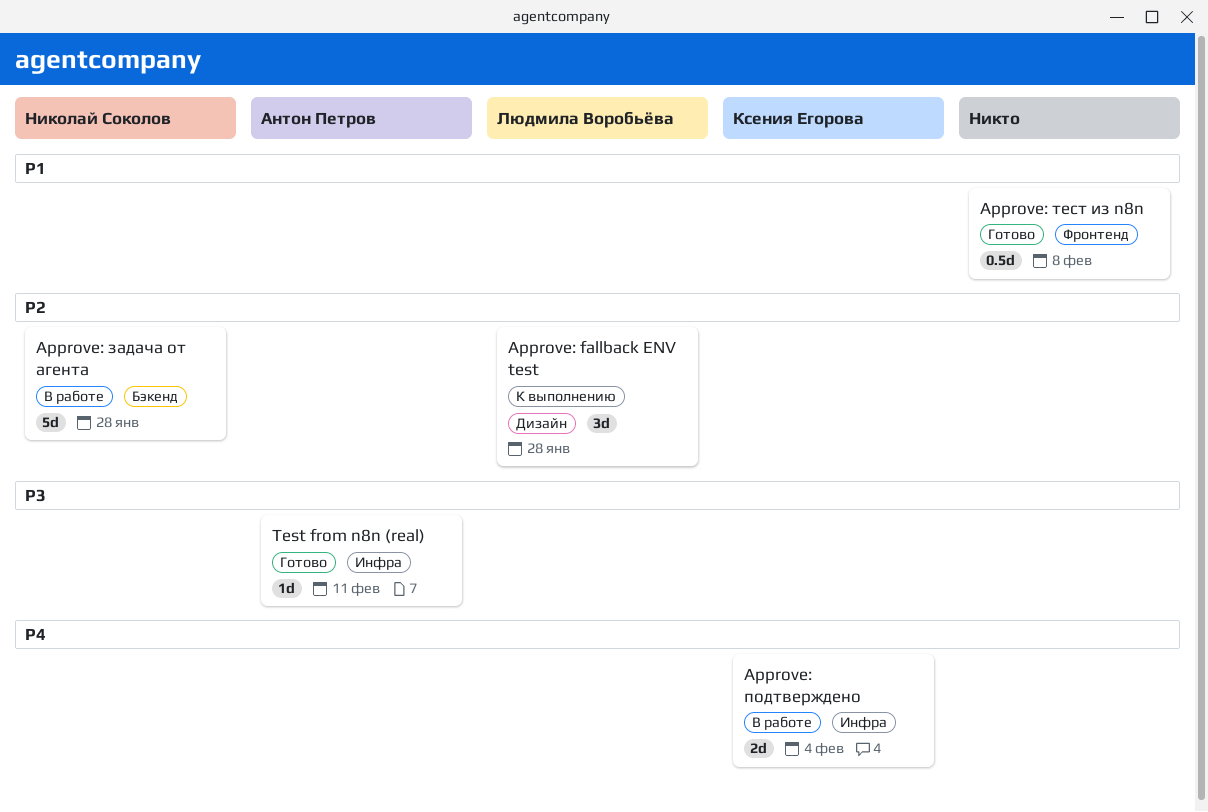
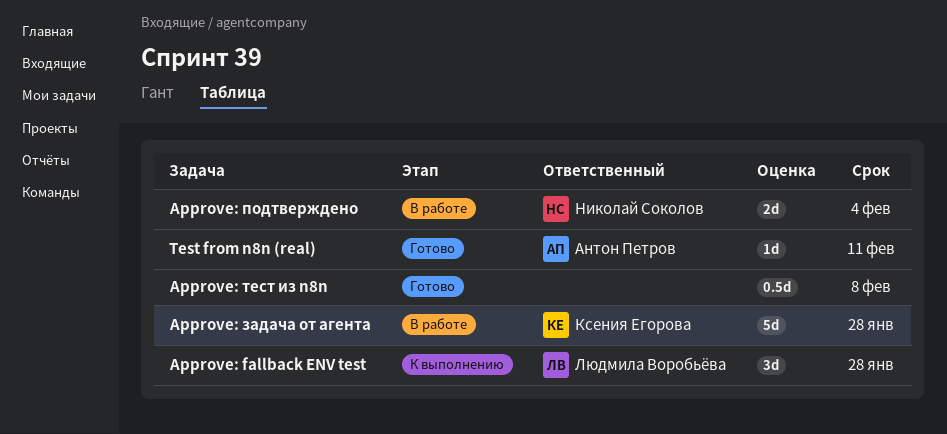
Approve: задача от агента, owner: Николай Соколов -> Ксения Егорова
Approve: подтверждено, owner: Ксения Егорова -> Николай Соколов

